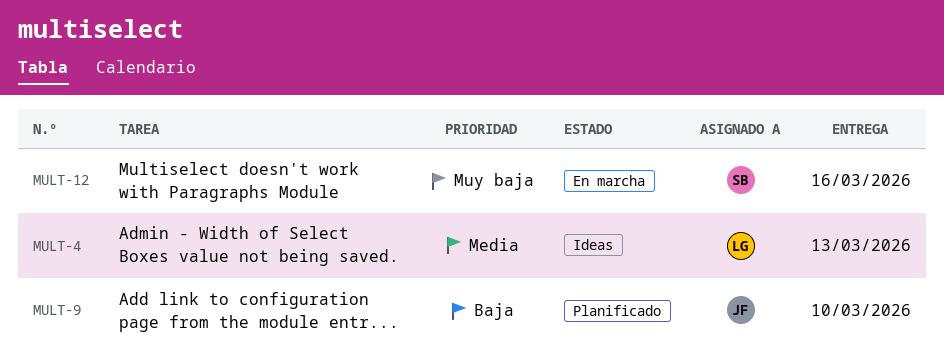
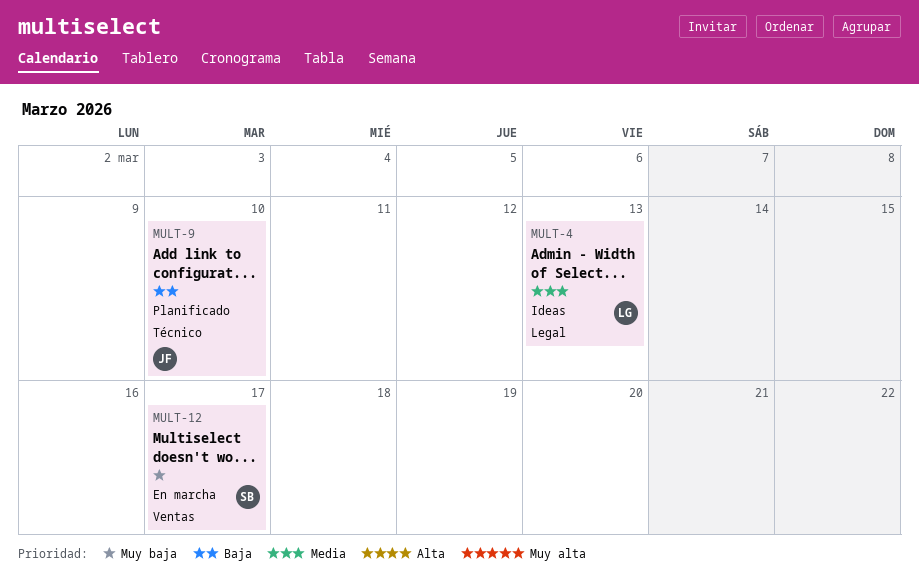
MULT-12, due: Mar 16 -> Mar 17

